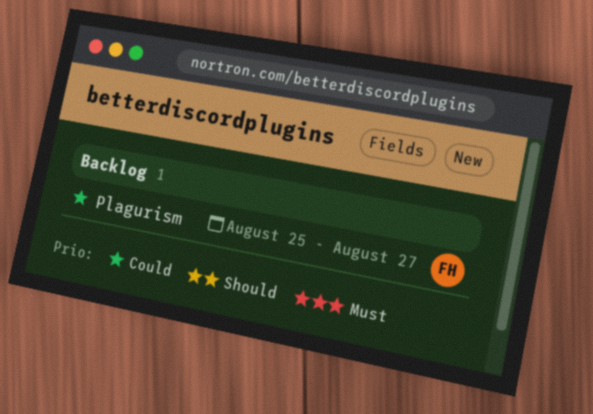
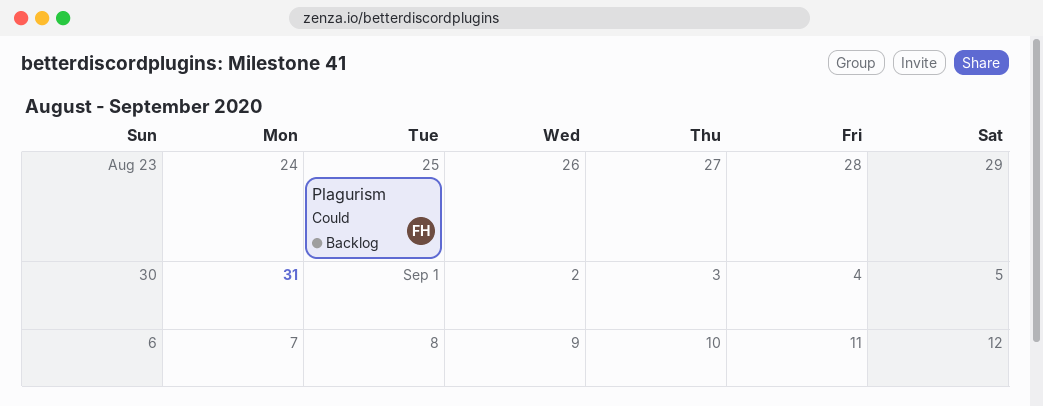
Plagurism, due: Aug 27 -> Aug 25

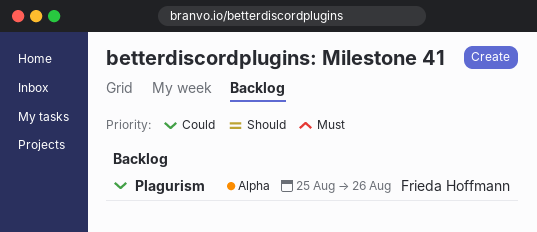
Plagurism, due: Aug 25 -> Aug 26

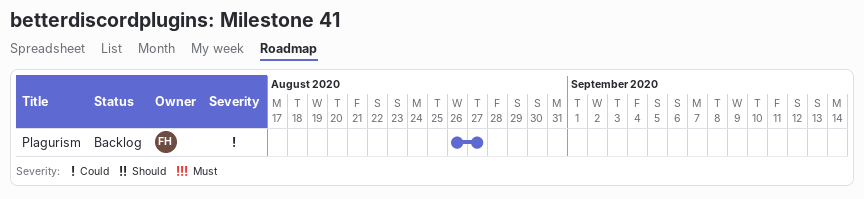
Plagurism, start: Aug 25 -> Aug 26
Plagurism, due: Aug 26 -> Aug 27

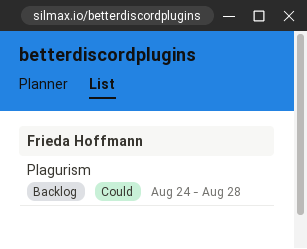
Plagurism, start: Aug 26 -> Aug 24
Plagurism, due: Aug 27 -> Aug 28

